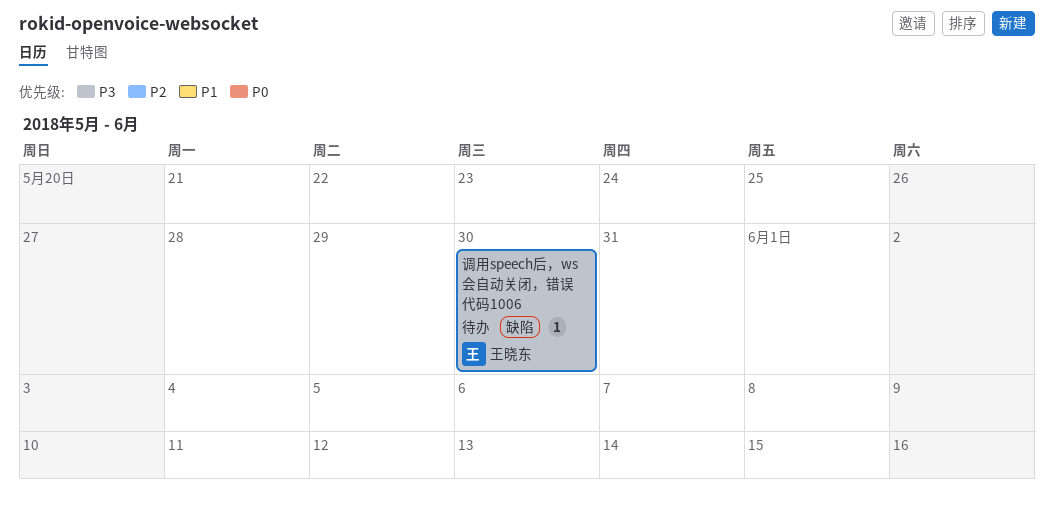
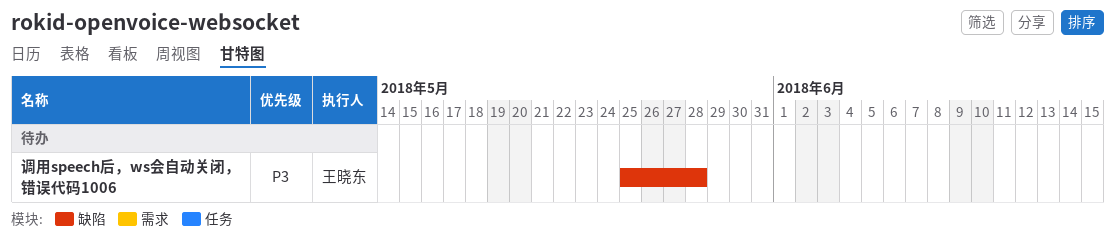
调用speech后，ws会自动关闭，错误代码1006, due: May 30 -> May 28

